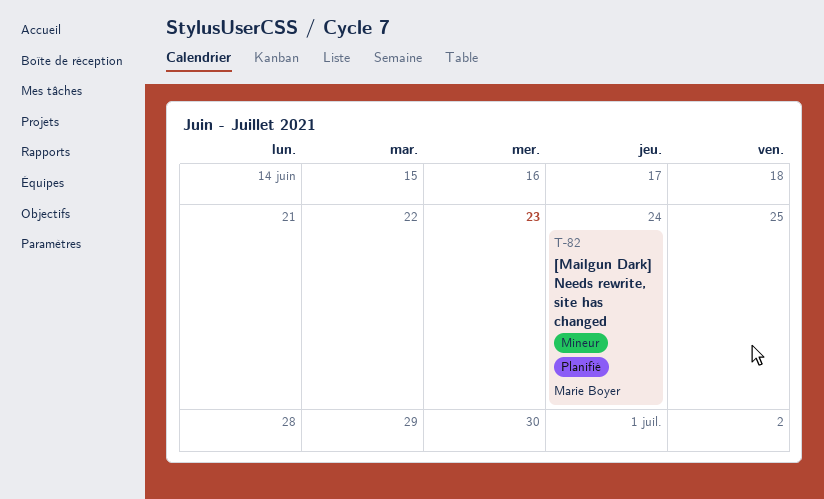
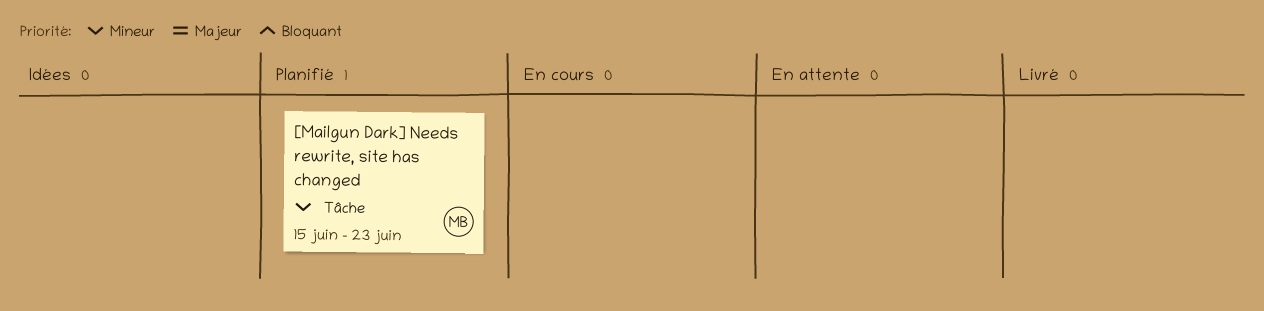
[Mailgun Dark] Needs rewrite, site has changed, due: Jun 24 -> Jun 23

